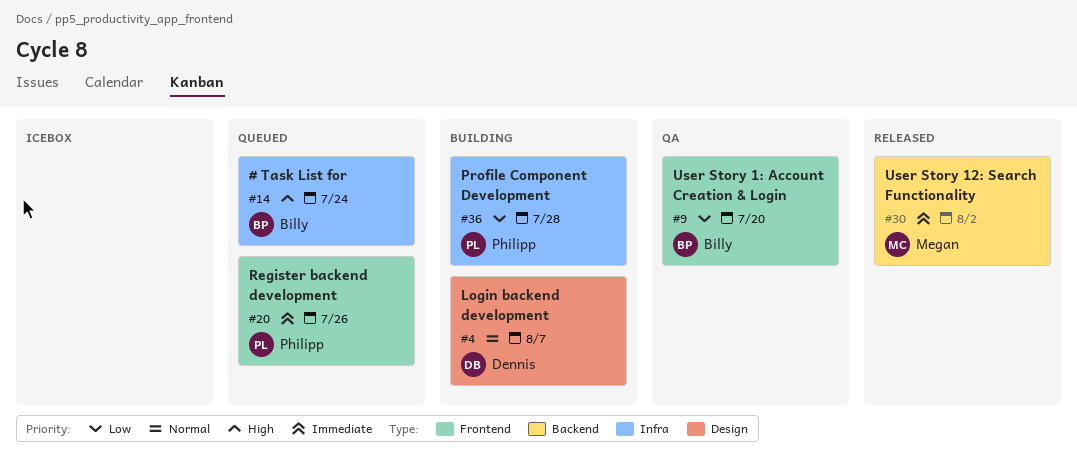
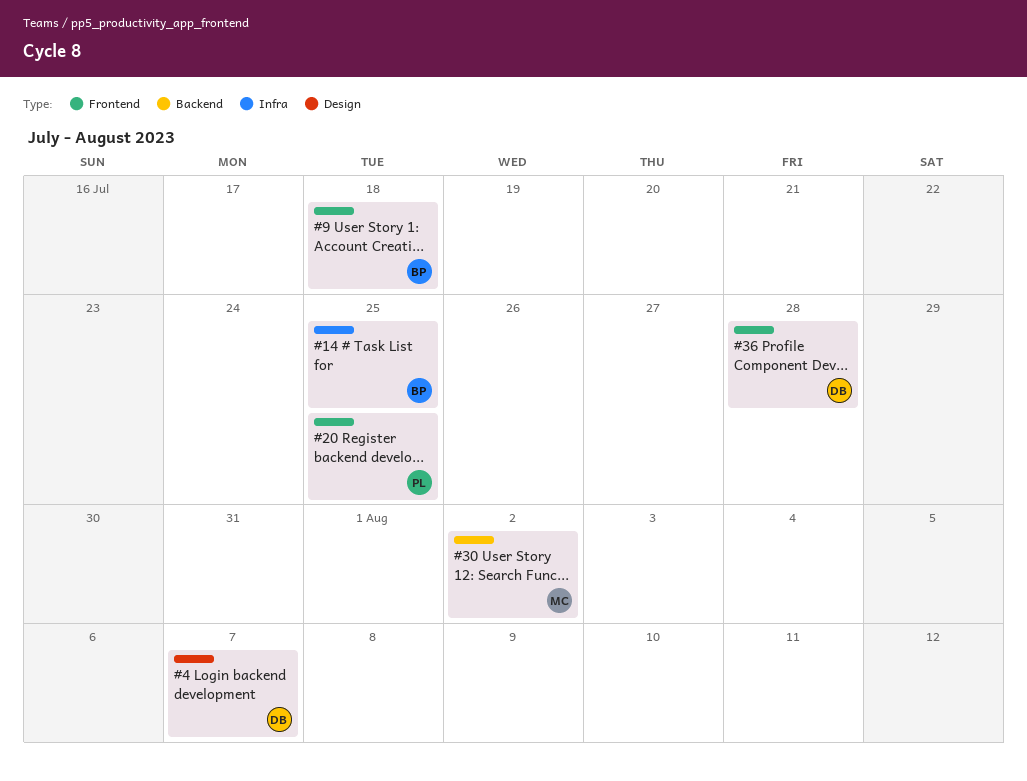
#9, due: Jul 20 -> Jul 18
#14, due: Jul 24 -> Jul 25
#20, due: Jul 26 -> Jul 25
#36, owner: Philipp -> Dennis
#36, label: Infra -> Frontend

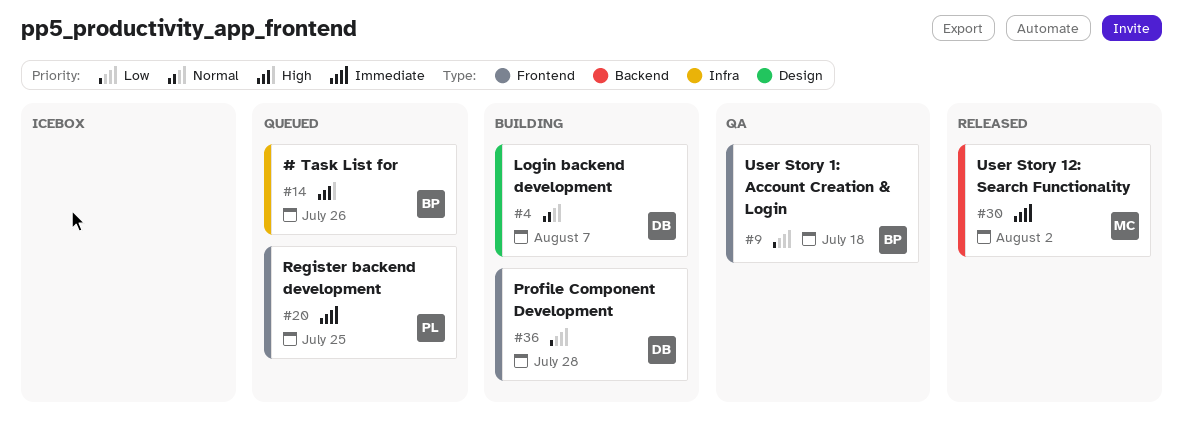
#14, due: Jul 25 -> Jul 26

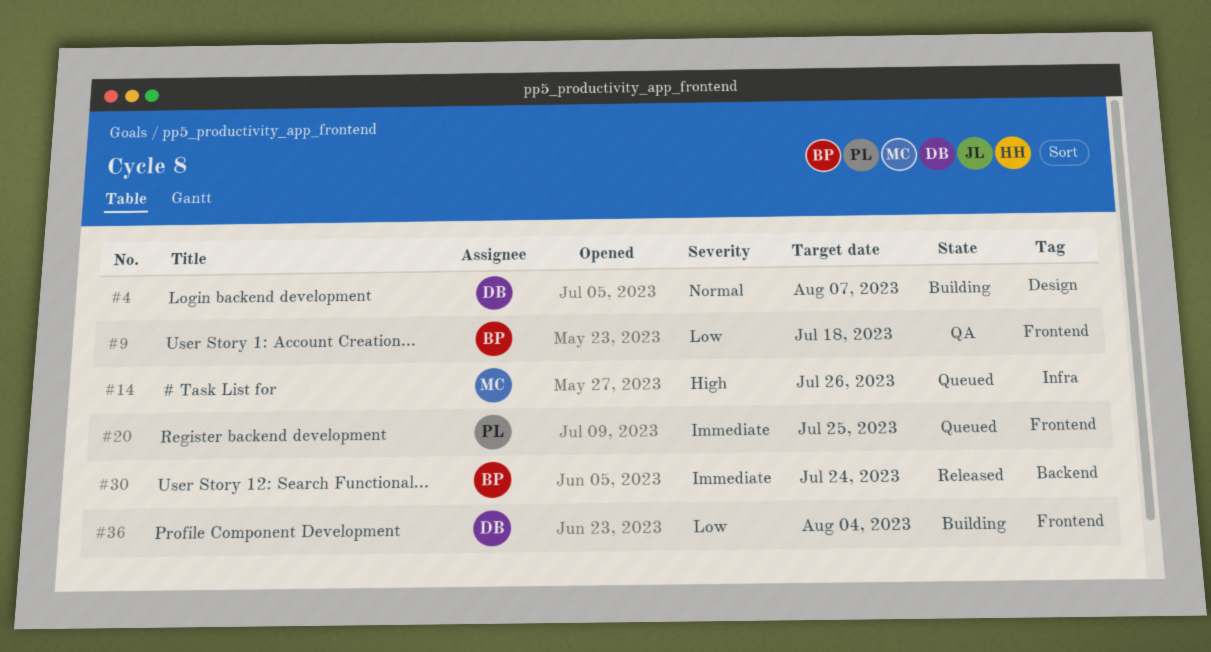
#14, owner: BP -> MC
#30, owner: MC -> BP
#30, due: Aug 2 -> Jul 24
#36, due: Jul 28 -> Aug 4

